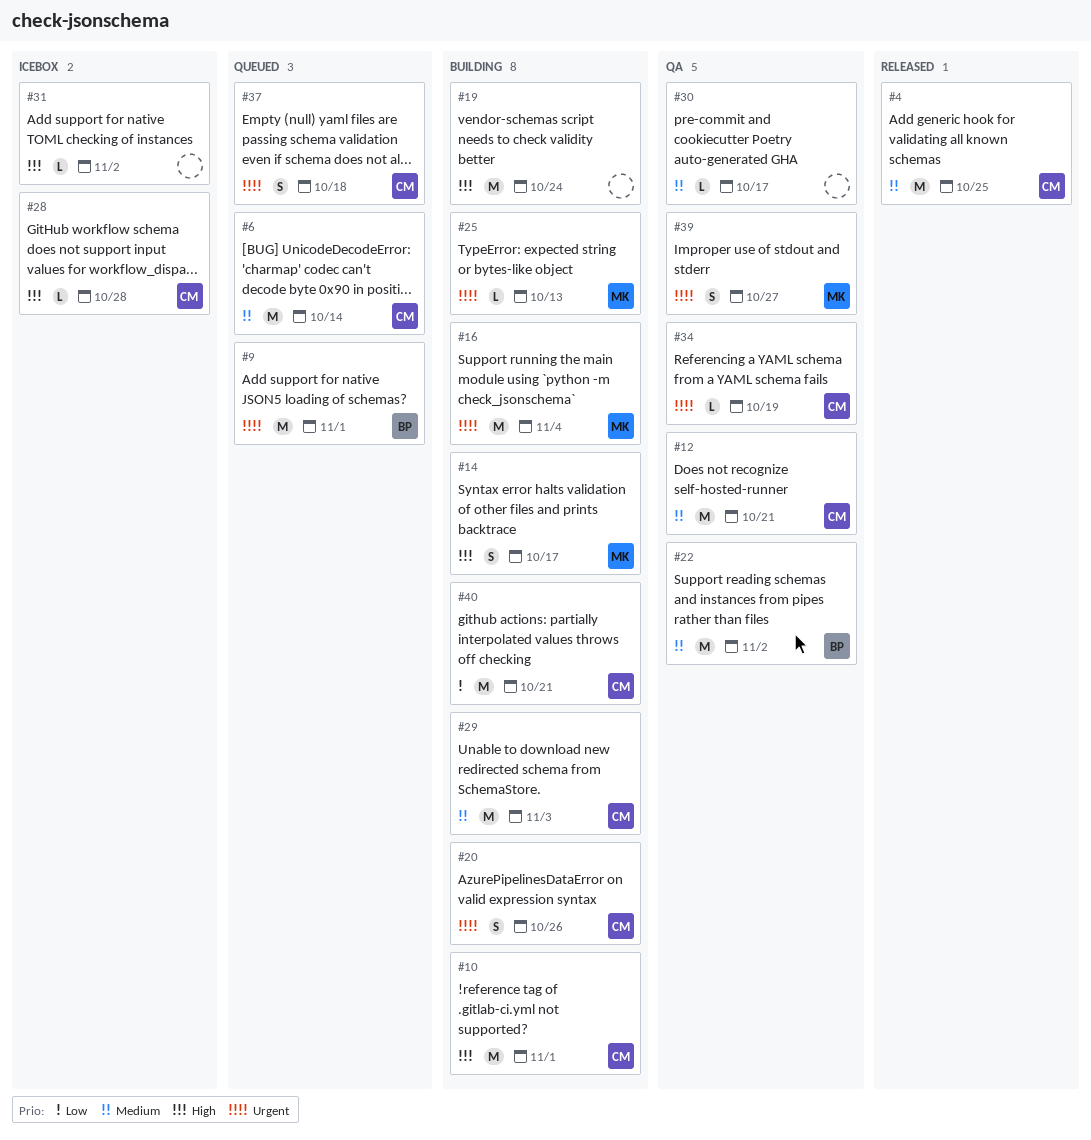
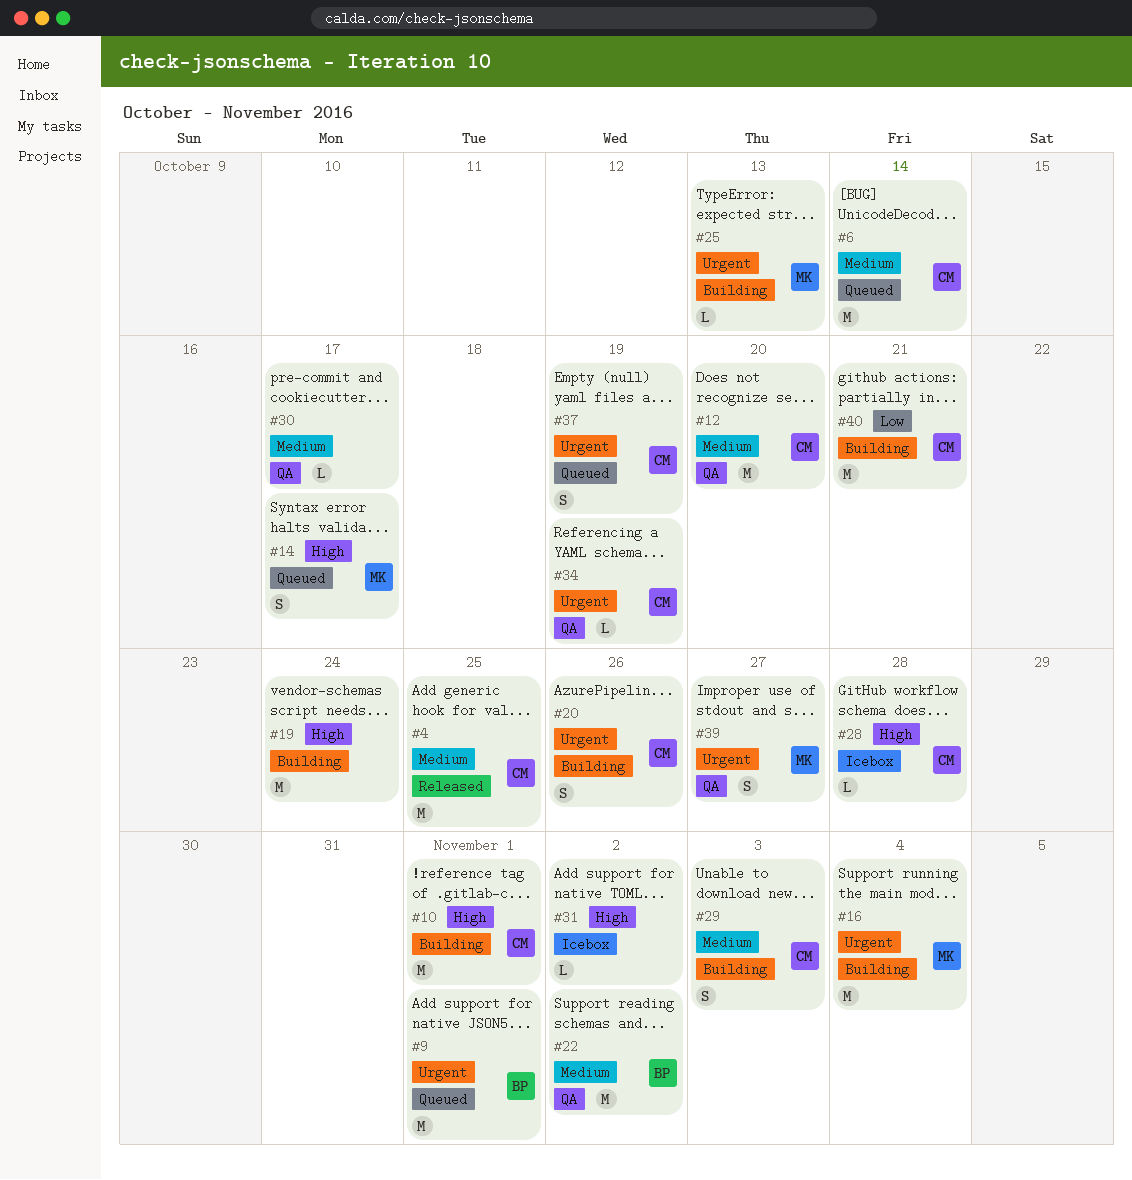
#12, due: Oct 21 -> Oct 20
#14, status: Building -> Queued
#29, estimate: M -> S
#37, due: Oct 18 -> Oct 19

